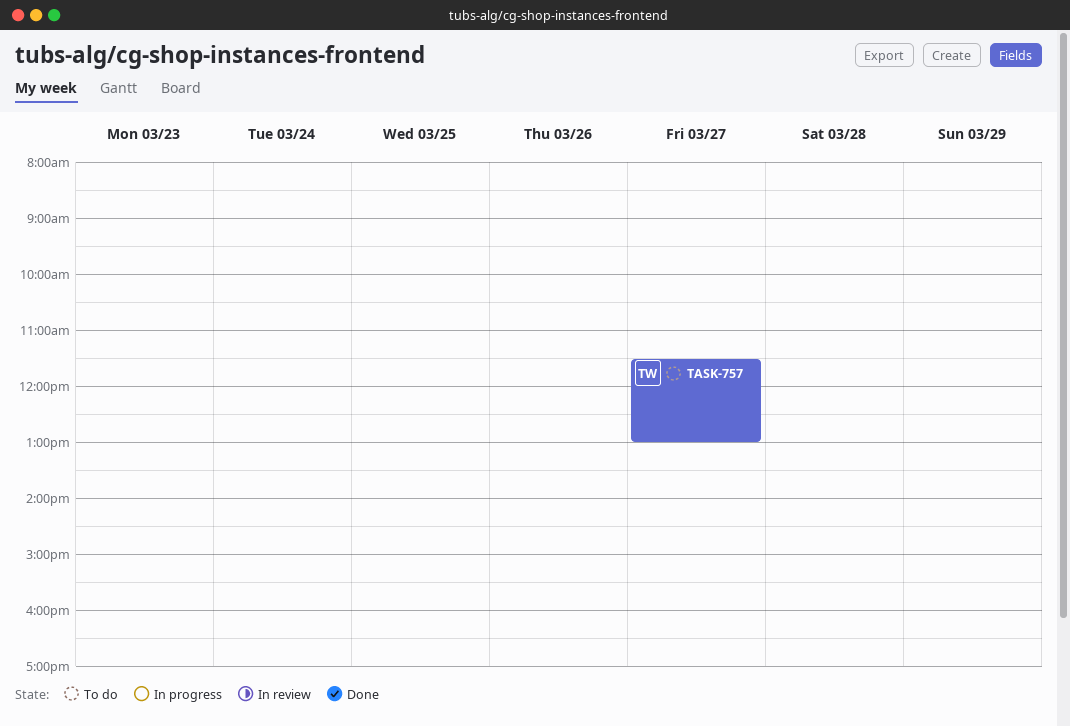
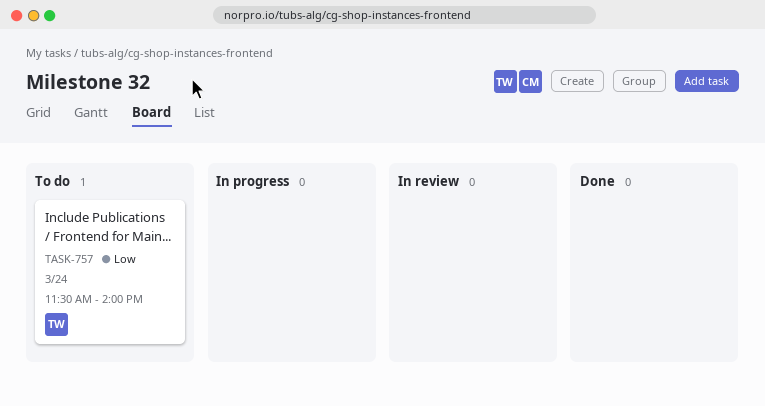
TASK-757, day: Mar 27 -> Mar 24
TASK-757, ends: 13:00 -> 14:00

